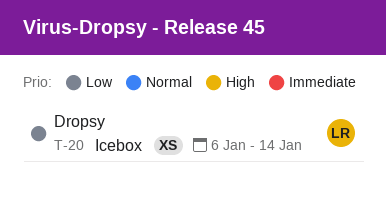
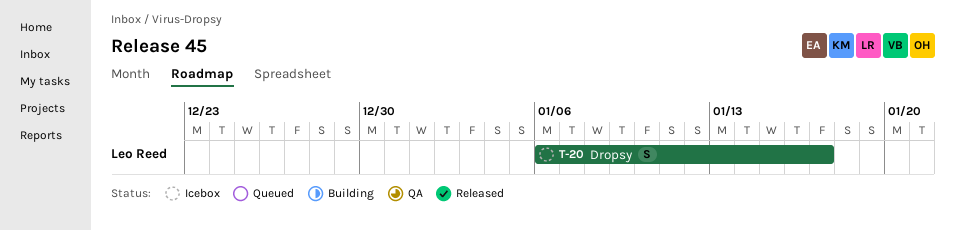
T-20, estimate: XS -> S
T-20, due: Jan 14 -> Jan 17

